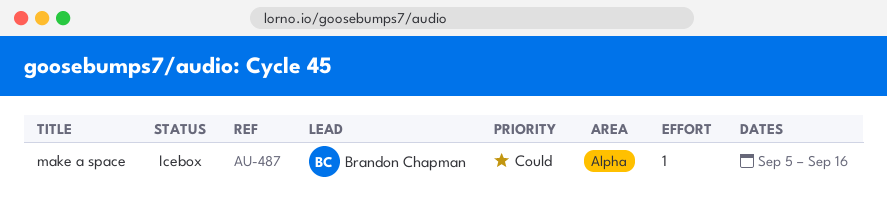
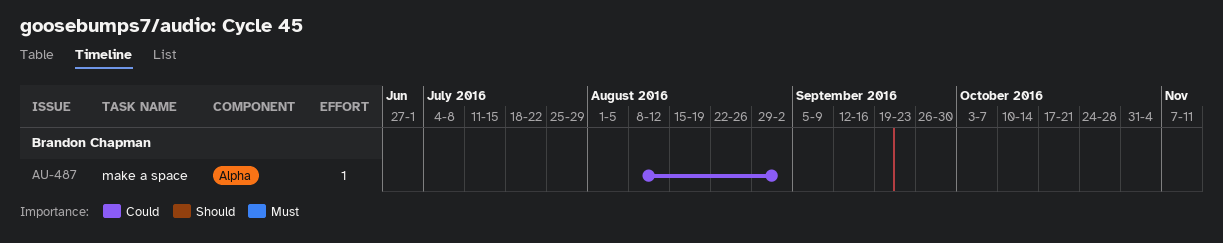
AU-487, start: Sep 5 -> Aug 8
AU-487, due: Sep 16 -> Sep 2

